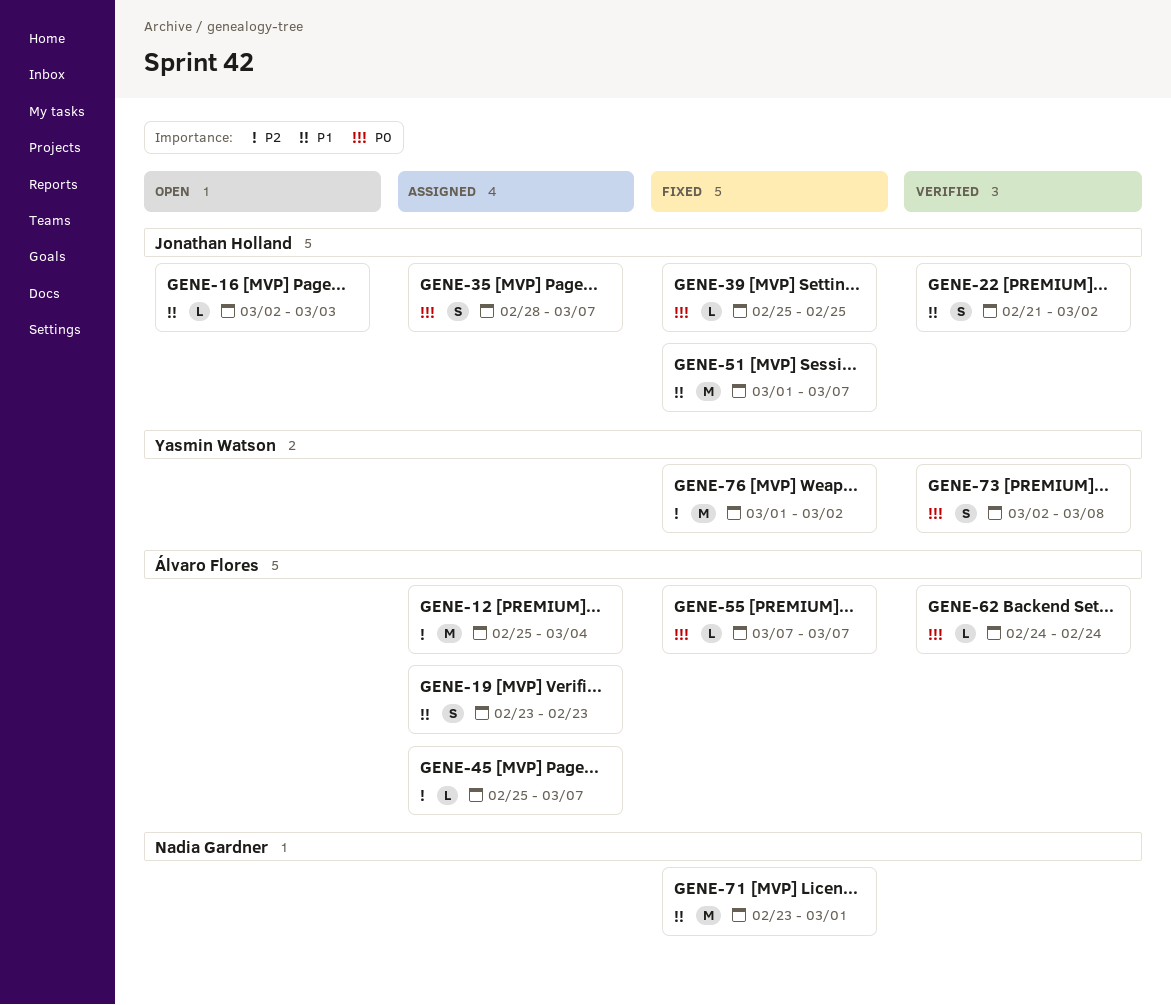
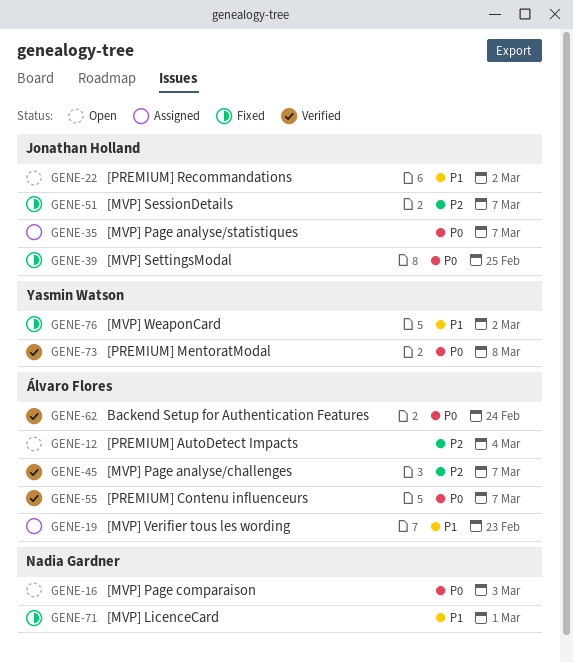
GENE-12, status: Assigned -> Open
GENE-16, owner: Jonathan Holland -> Nadia Gardner
GENE-16, priority: P1 -> P0
GENE-22, status: Verified -> Open
GENE-45, status: Assigned -> Verified
GENE-51, priority: P1 -> P2
GENE-55, status: Fixed -> Verified
GENE-76, priority: P2 -> P1

